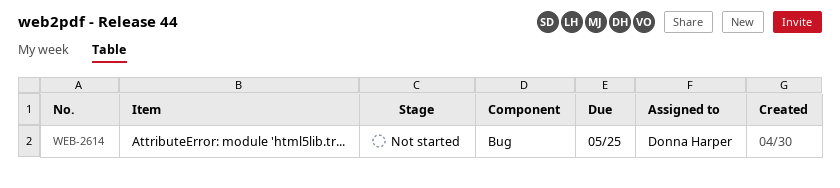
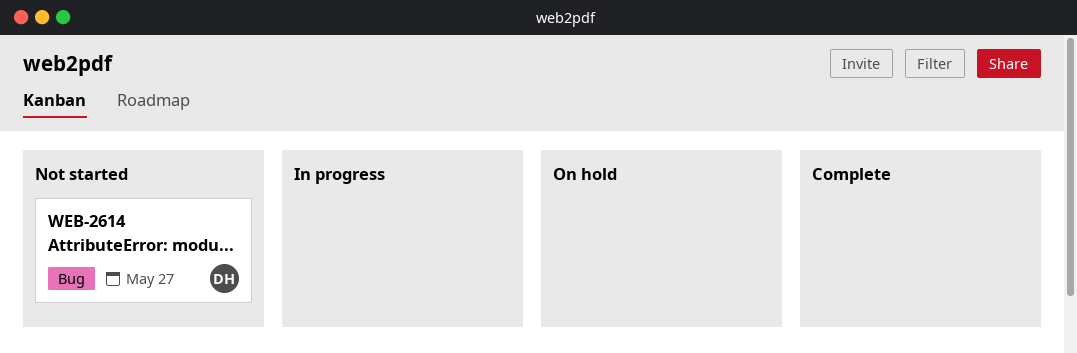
WEB-2614, due: May 25 -> May 27

